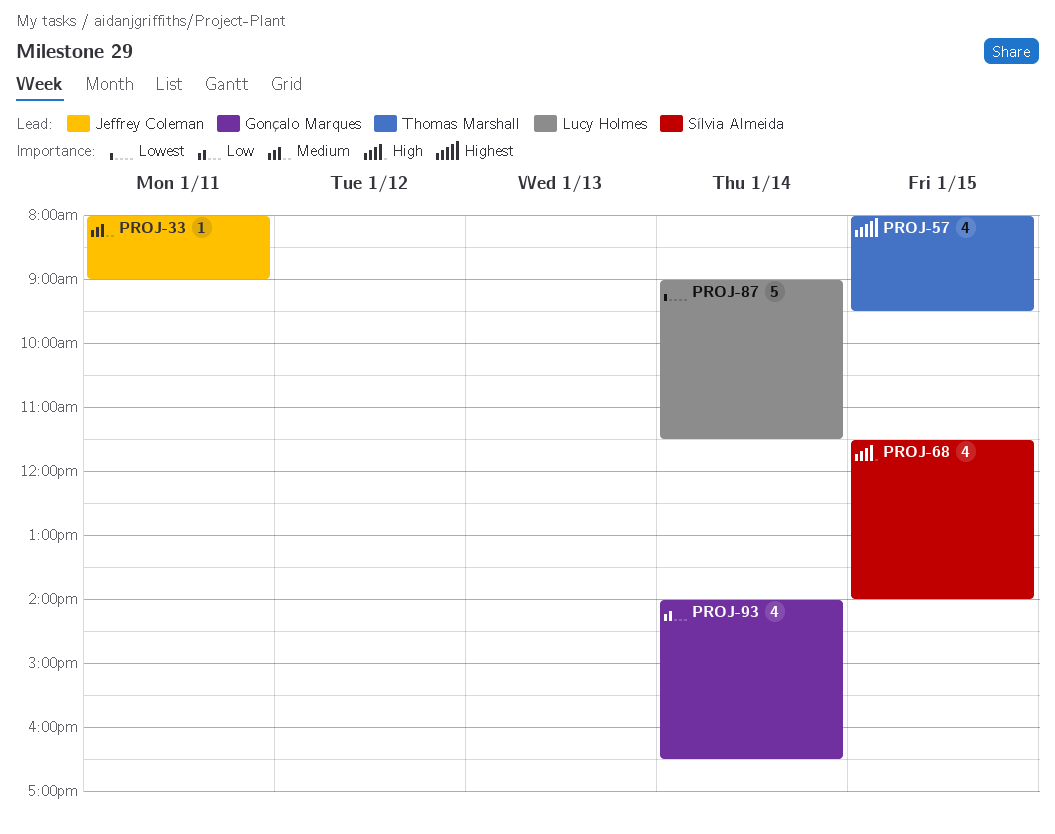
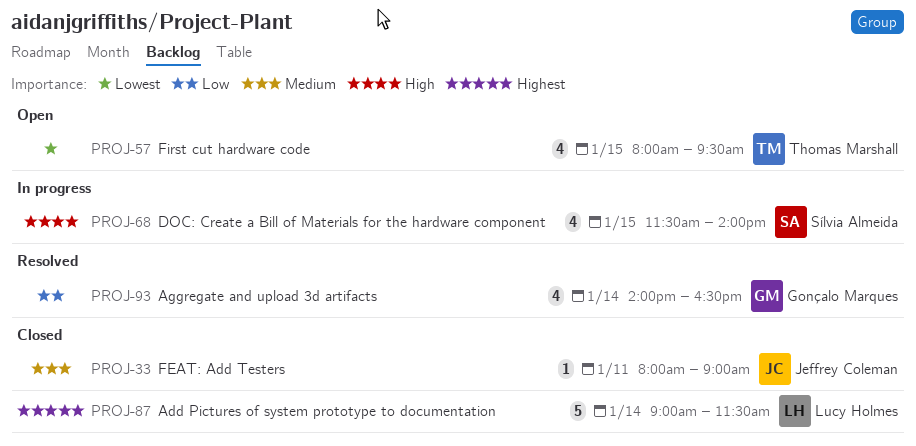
PROJ-57, priority: Highest -> Lowest
PROJ-87, priority: Lowest -> Highest

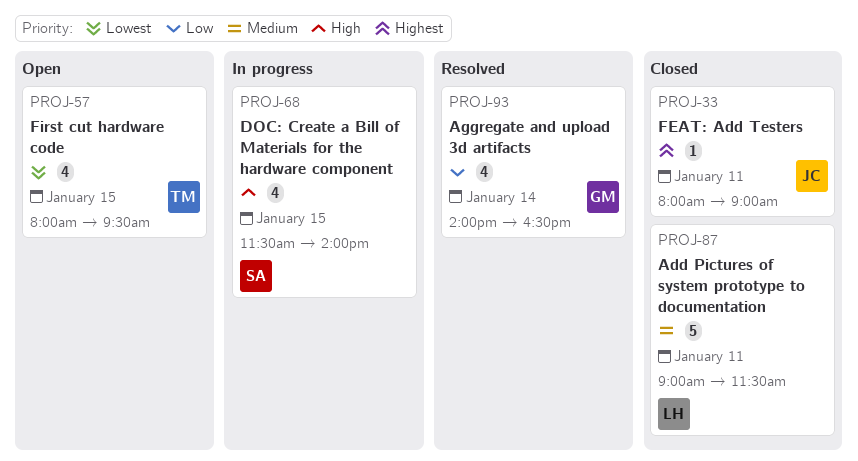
PROJ-33, priority: Medium -> Highest
PROJ-87, priority: Highest -> Medium
PROJ-87, day: Jan 14 -> Jan 11

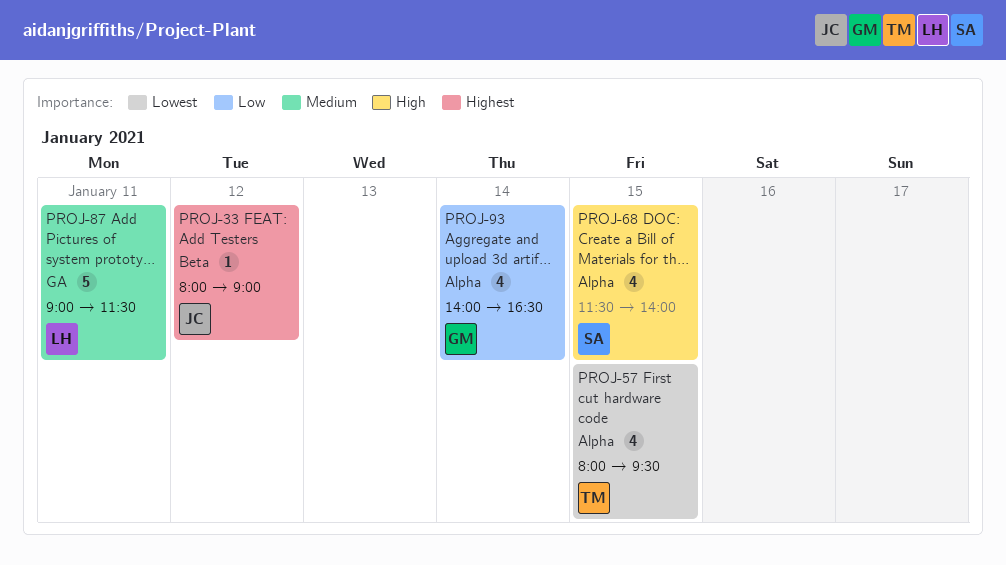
PROJ-33, day: Jan 11 -> Jan 12

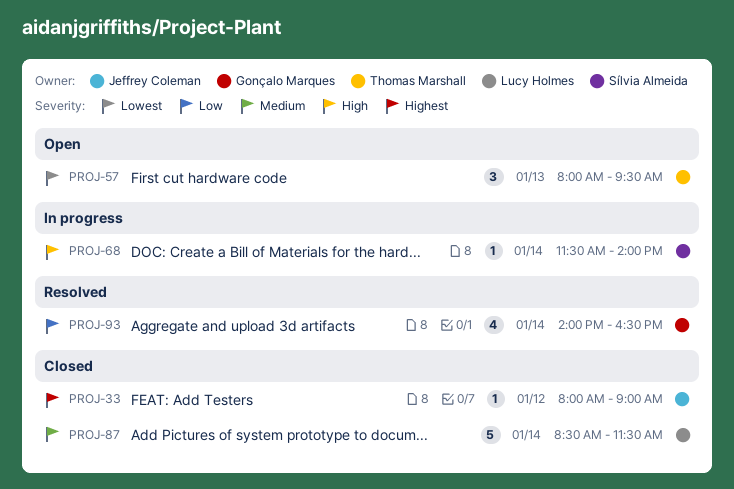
PROJ-57, estimate: 4 -> 3
PROJ-57, day: Jan 15 -> Jan 13
PROJ-68, estimate: 4 -> 1
PROJ-68, day: Jan 15 -> Jan 14
PROJ-87, day: Jan 11 -> Jan 14
PROJ-87, begins: 09:00 -> 08:30

